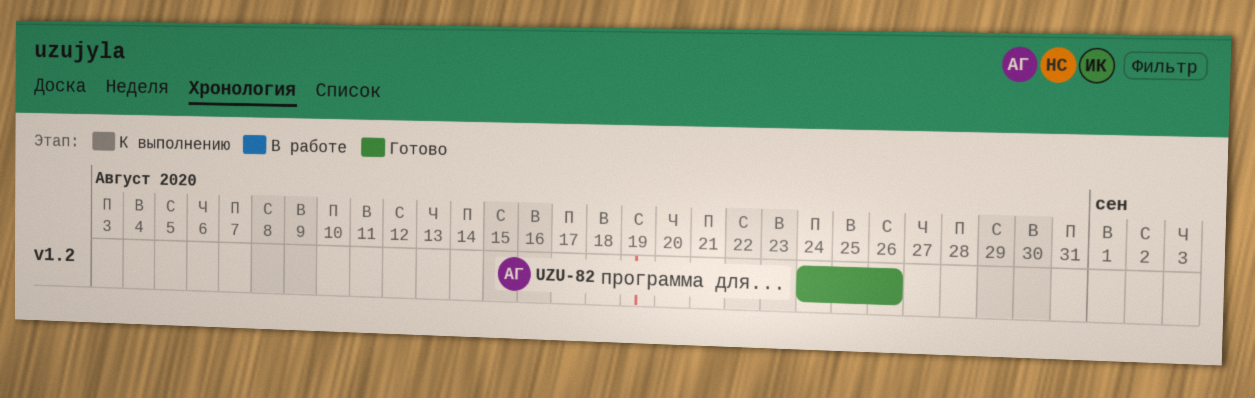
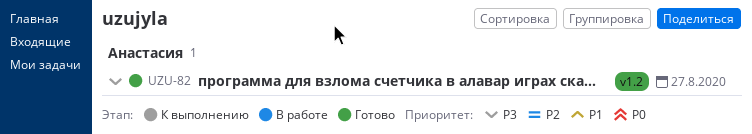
UZU-82, due: Aug 26 -> Aug 27

